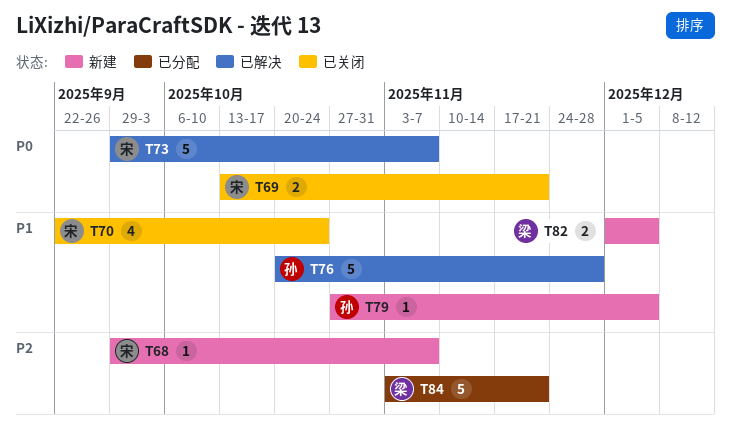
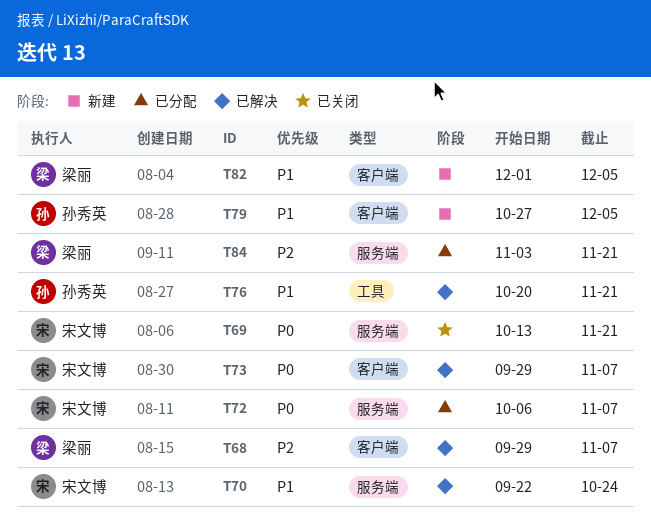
T68, status: 新建 -> 已解决
T68, owner: 宋文博 -> 梁丽
T70, status: 已关闭 -> 已解决
T72: none -> present
T76, due: Nov 28 -> Nov 21

